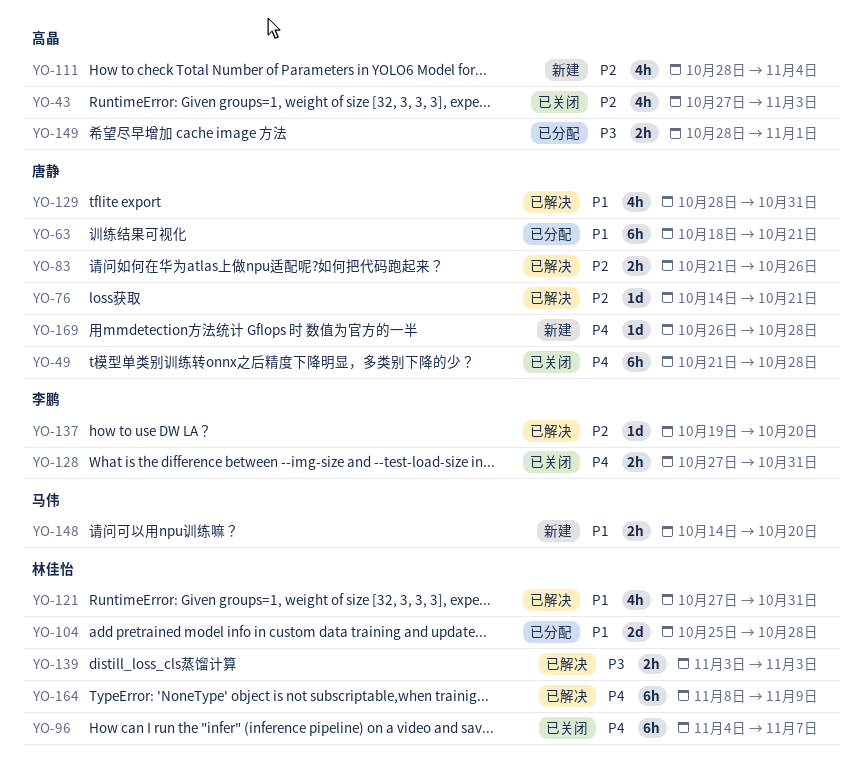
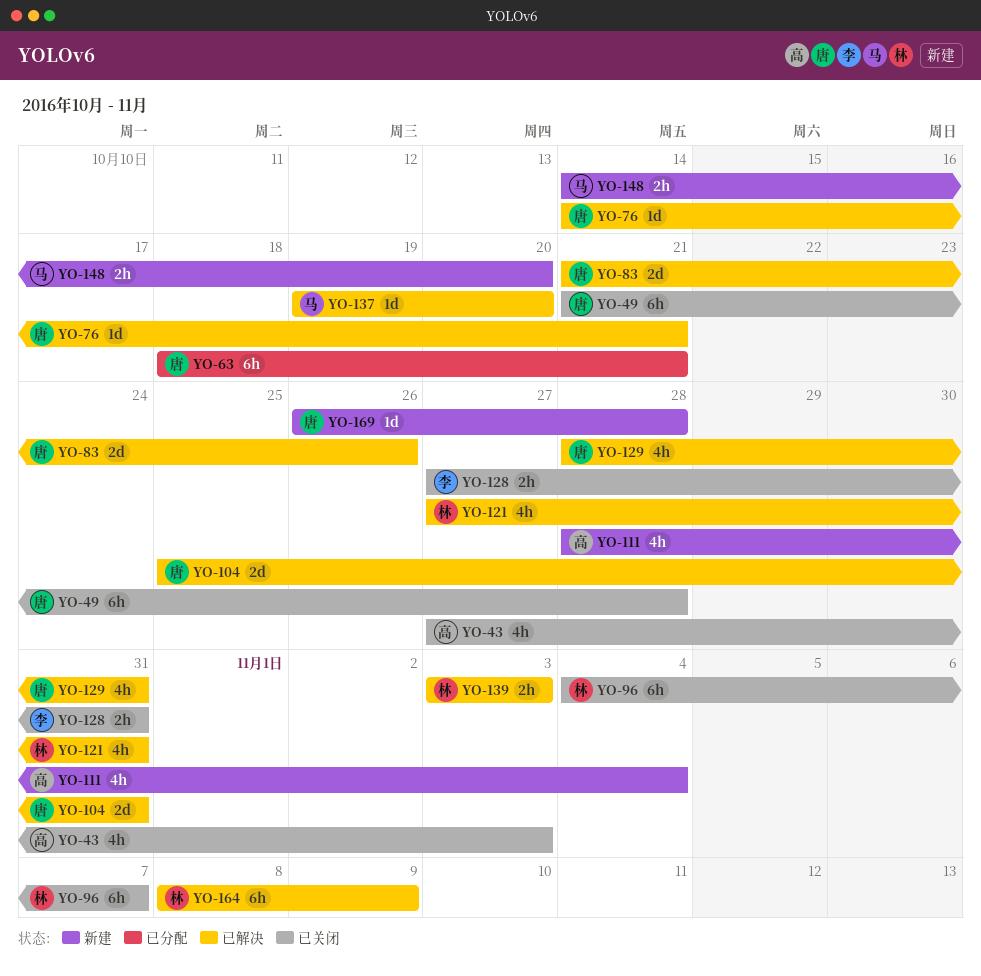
YO-83, estimate: 2h -> 2d
YO-104, status: 已分配 -> 已解决
YO-104, owner: 林佳怡 -> 唐静
YO-104, due: Oct 28 -> Oct 31
YO-137, owner: 李鹏 -> 马伟
YO-149: present -> none

